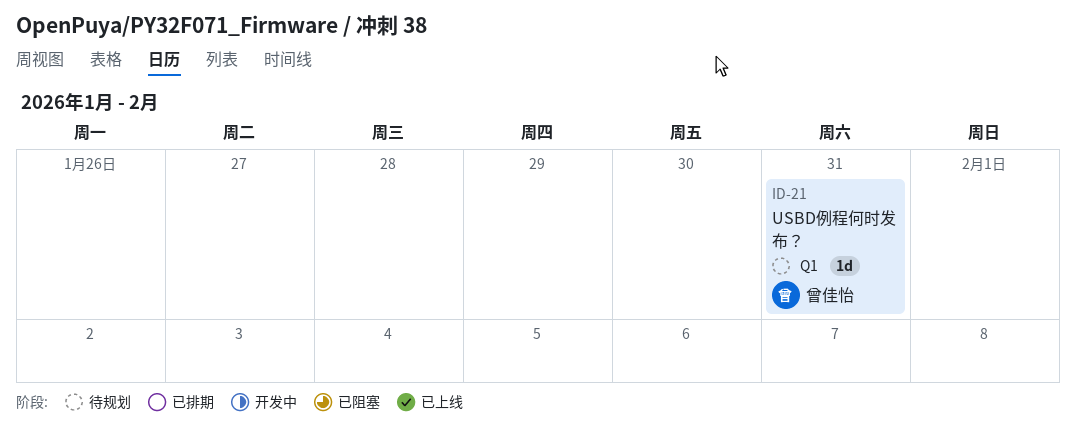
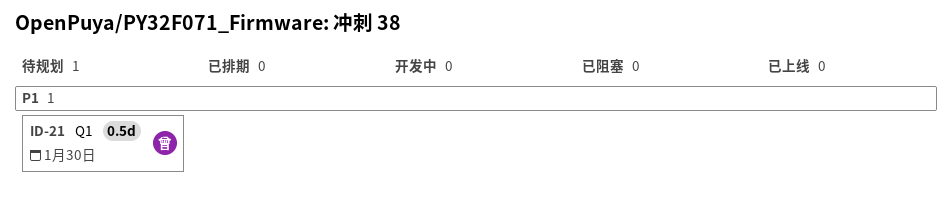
ID-21, estimate: 1d -> 0.5d
ID-21, due: Jan 31 -> Jan 30

